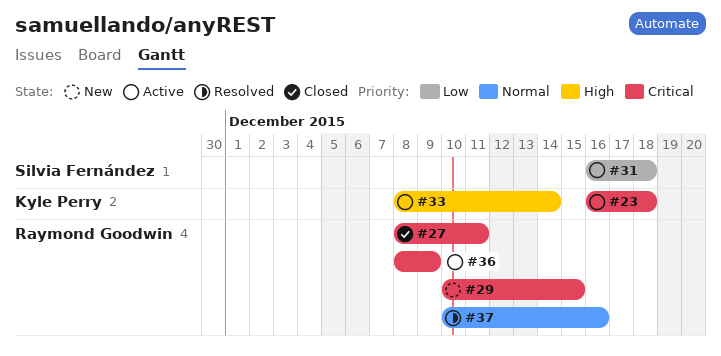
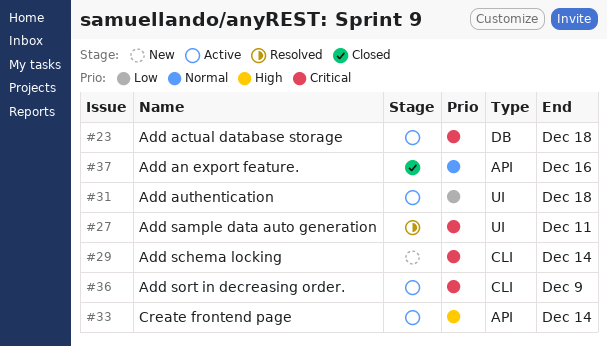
#27, status: Closed -> Resolved
#29, due: Dec 15 -> Dec 14
#37, status: Resolved -> Closed

